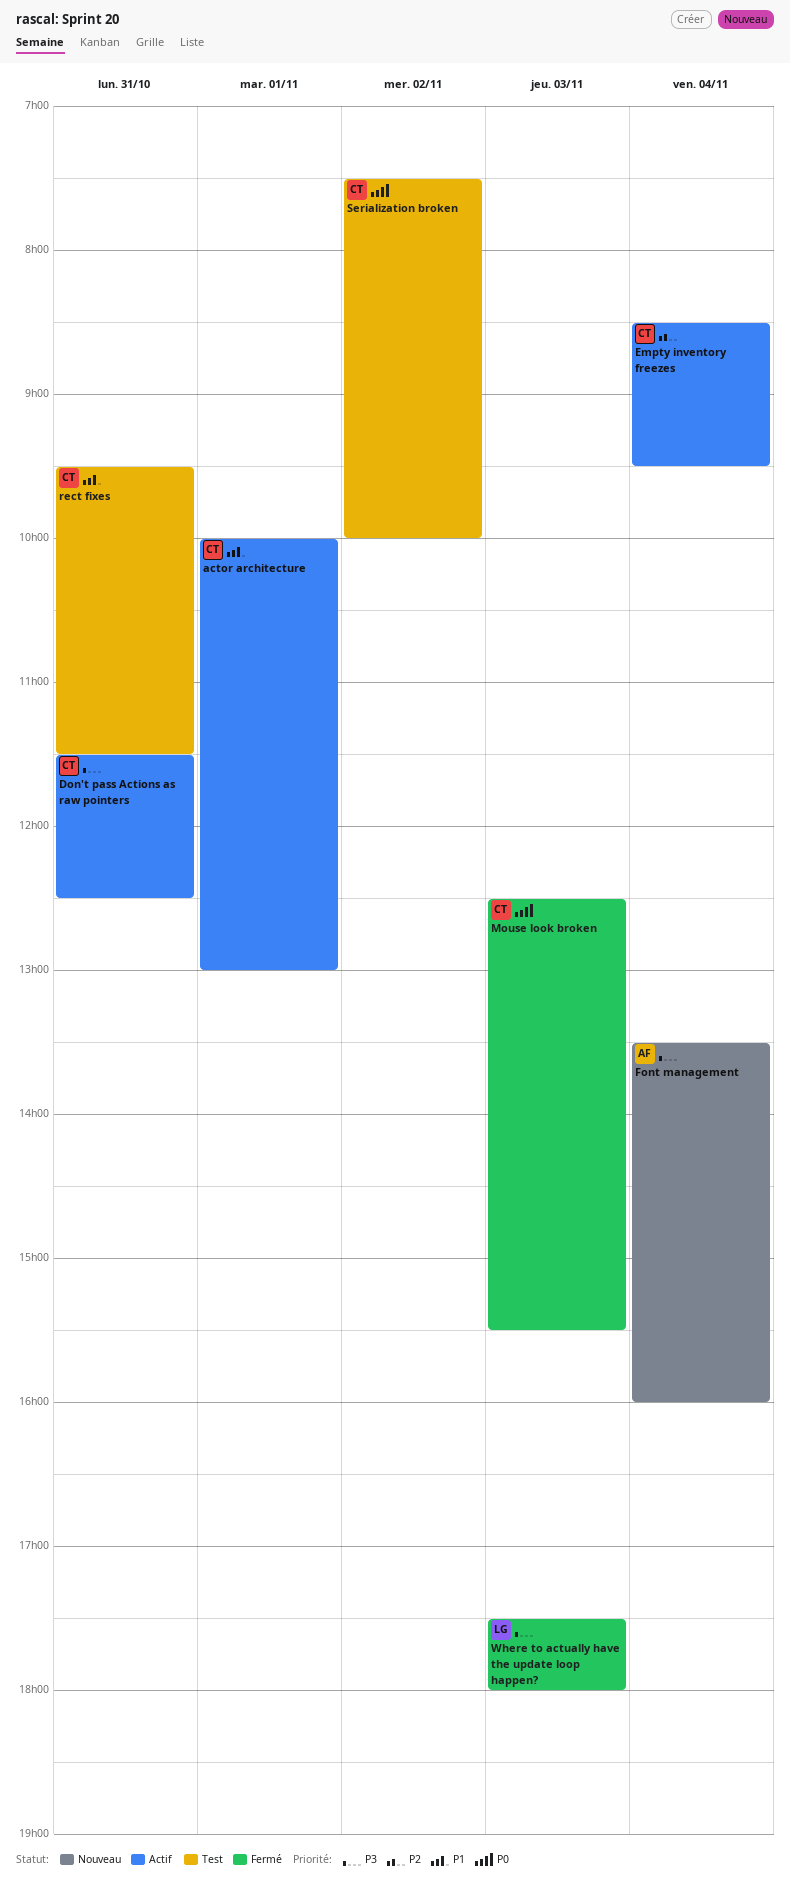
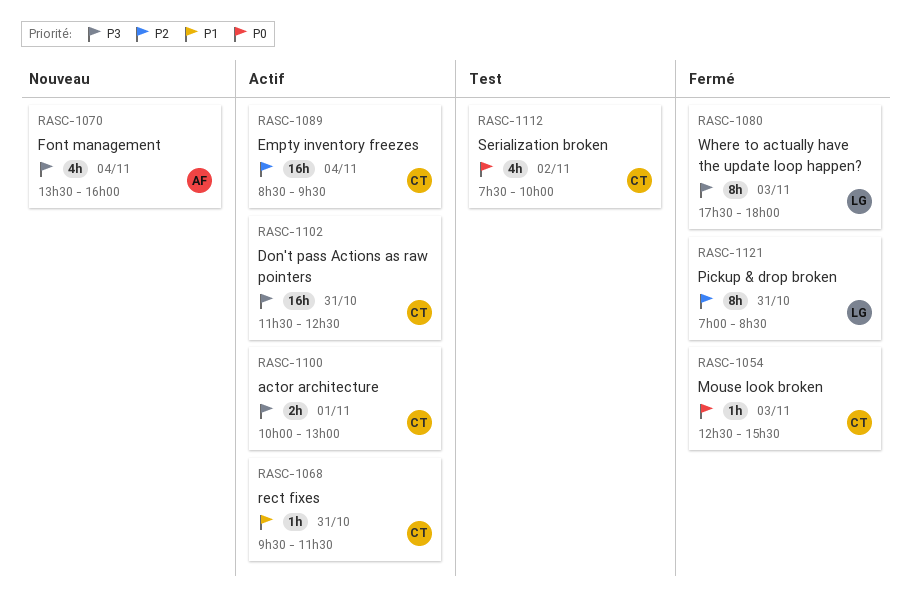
actor architecture, priority: P1 -> P3
Pickup & drop broken: none -> present
rect fixes, status: Test -> Actif

